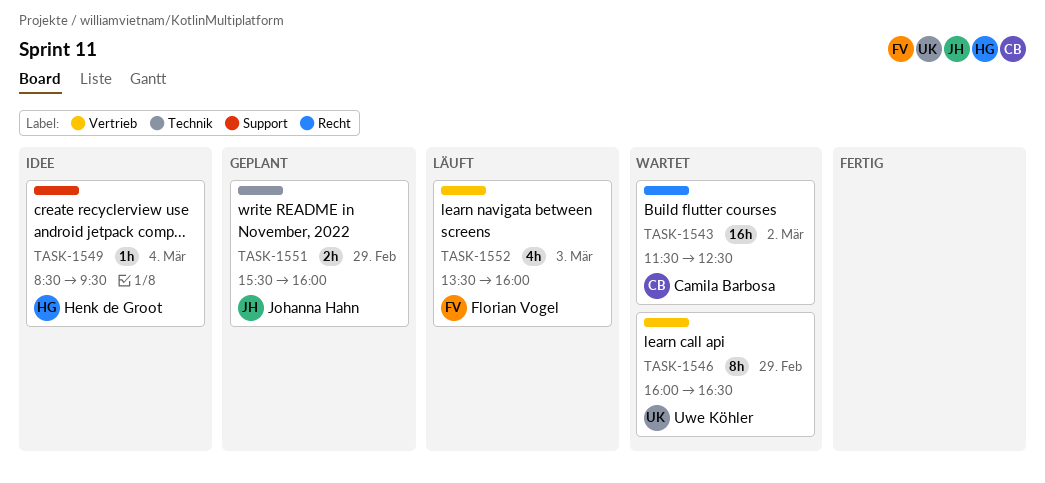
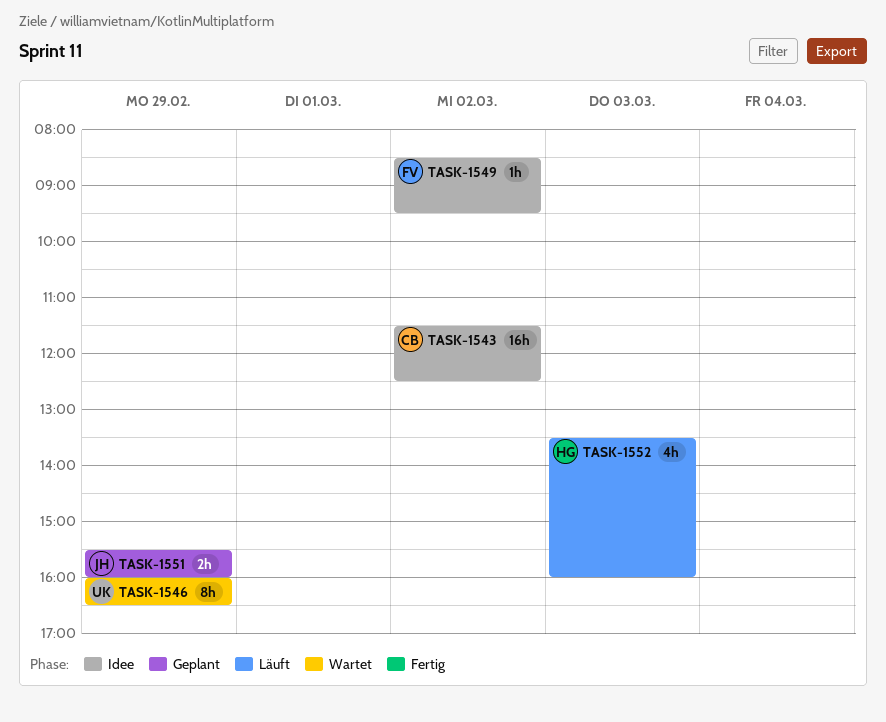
TASK-1543, status: Wartet -> Idee
TASK-1549, owner: Henk de Groot -> Florian Vogel
TASK-1549, day: Mar 4 -> Mar 2
TASK-1552, owner: Florian Vogel -> Henk de Groot

